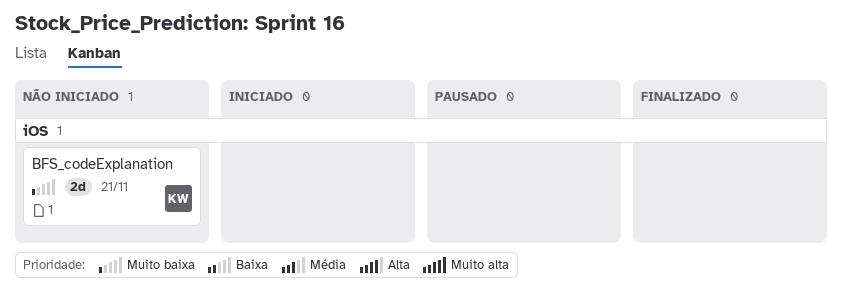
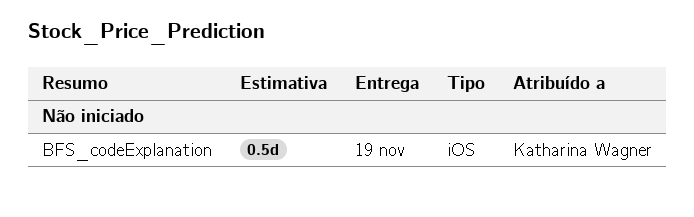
BFS_codeExplanation, estimate: 2d -> 0.5d
BFS_codeExplanation, due: Nov 21 -> Nov 19

